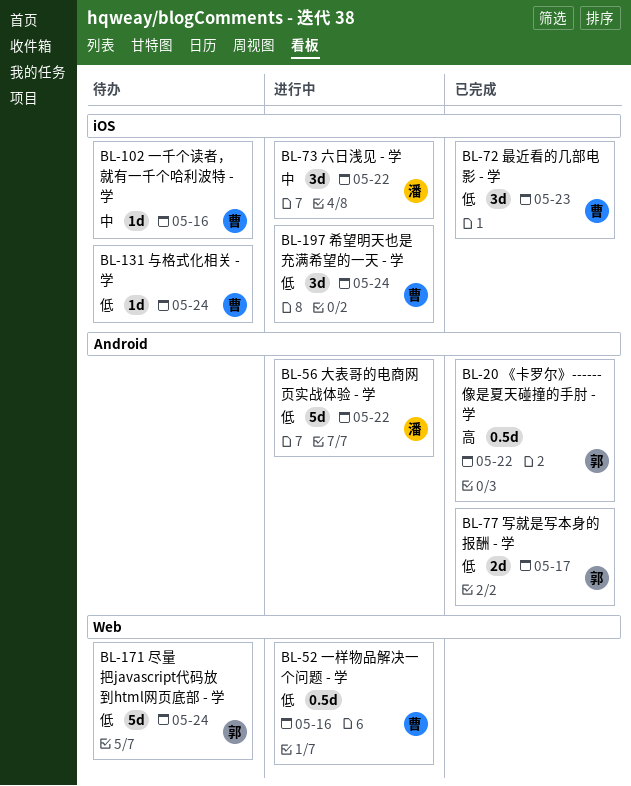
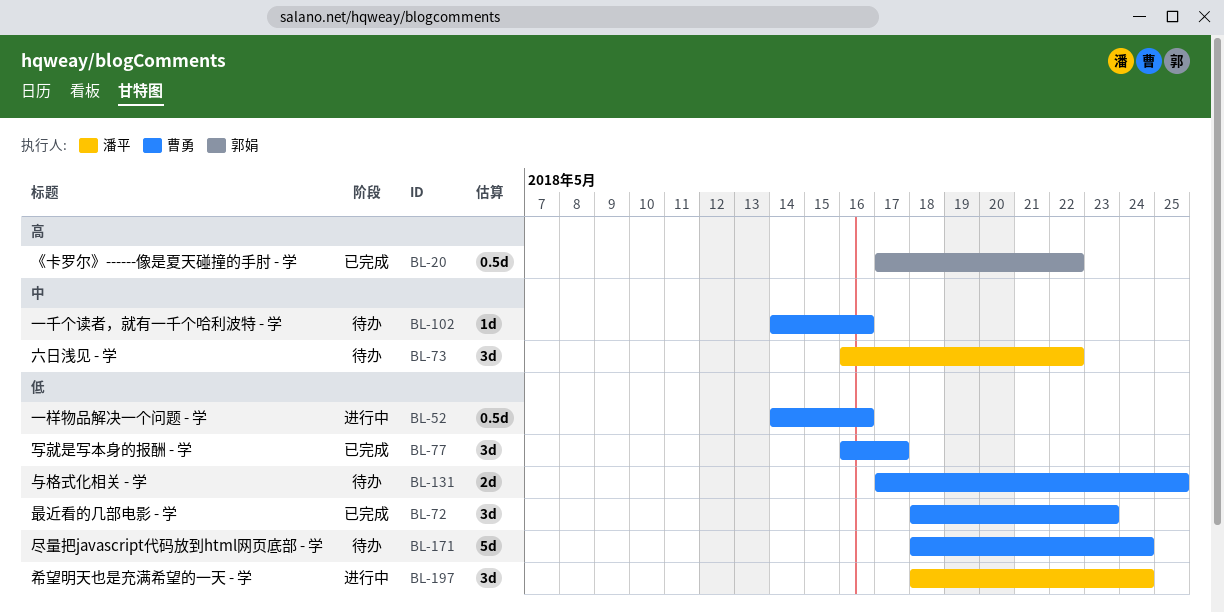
BL-56: present -> none
BL-73, status: 进行中 -> 待办
BL-77, owner: 郭娟 -> 曹勇
BL-77, estimate: 2d -> 3d
BL-131, estimate: 1d -> 2d
BL-131, due: May 24 -> May 25
BL-171, owner: 郭娟 -> 曹勇
BL-197, owner: 曹勇 -> 潘平

